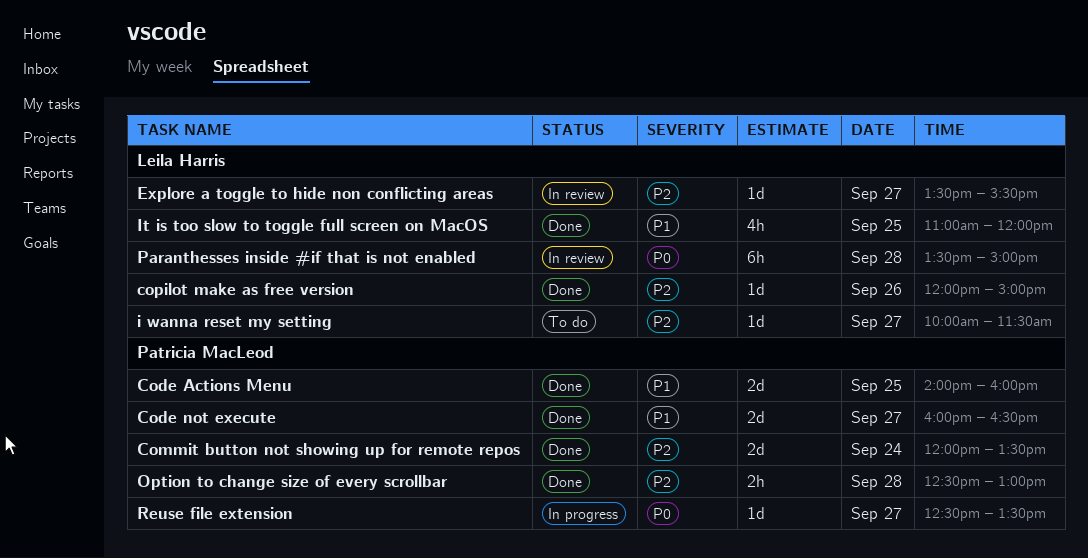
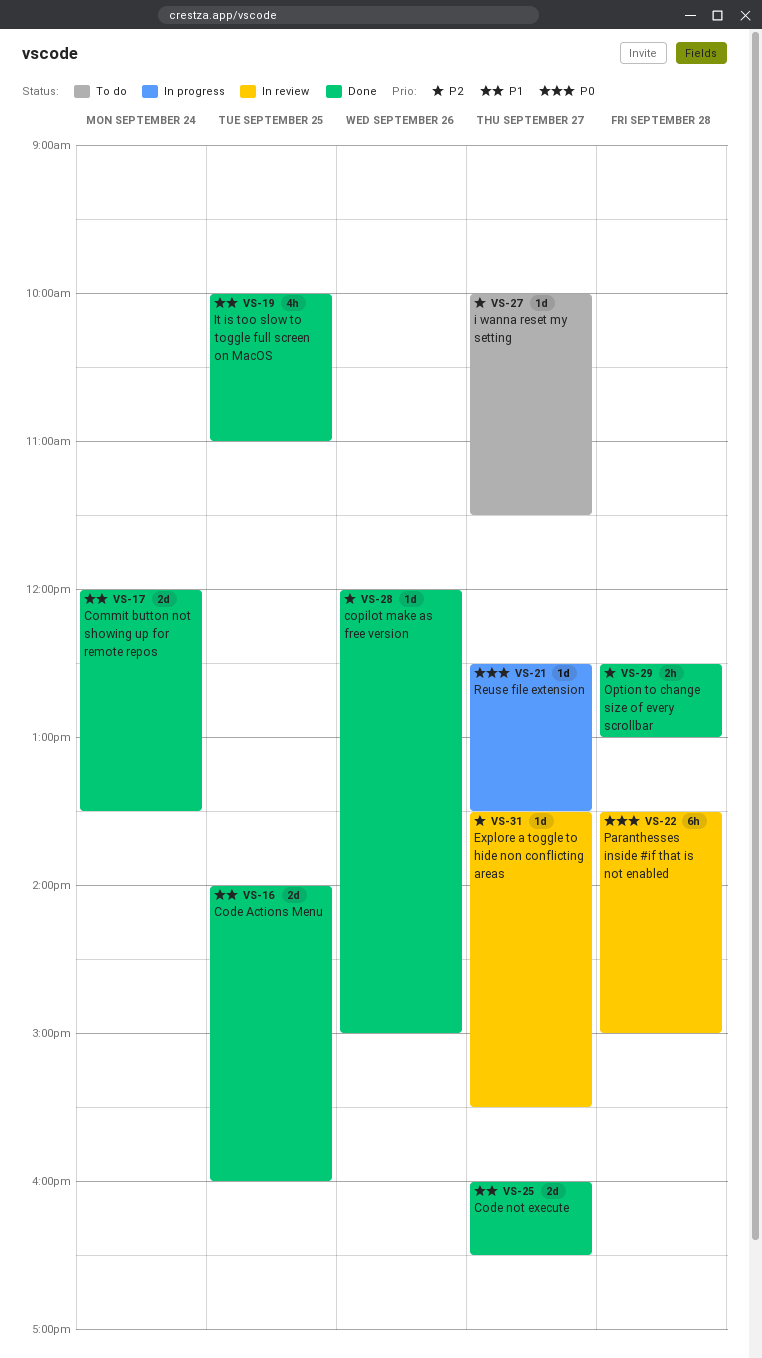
Commit button not showing up for remote repos, priority: P2 -> P1
It is too slow to toggle full screen on MacOS, begins: 11:00 -> 10:00
It is too slow to toggle full screen on MacOS, ends: 12:00 -> 11:00

